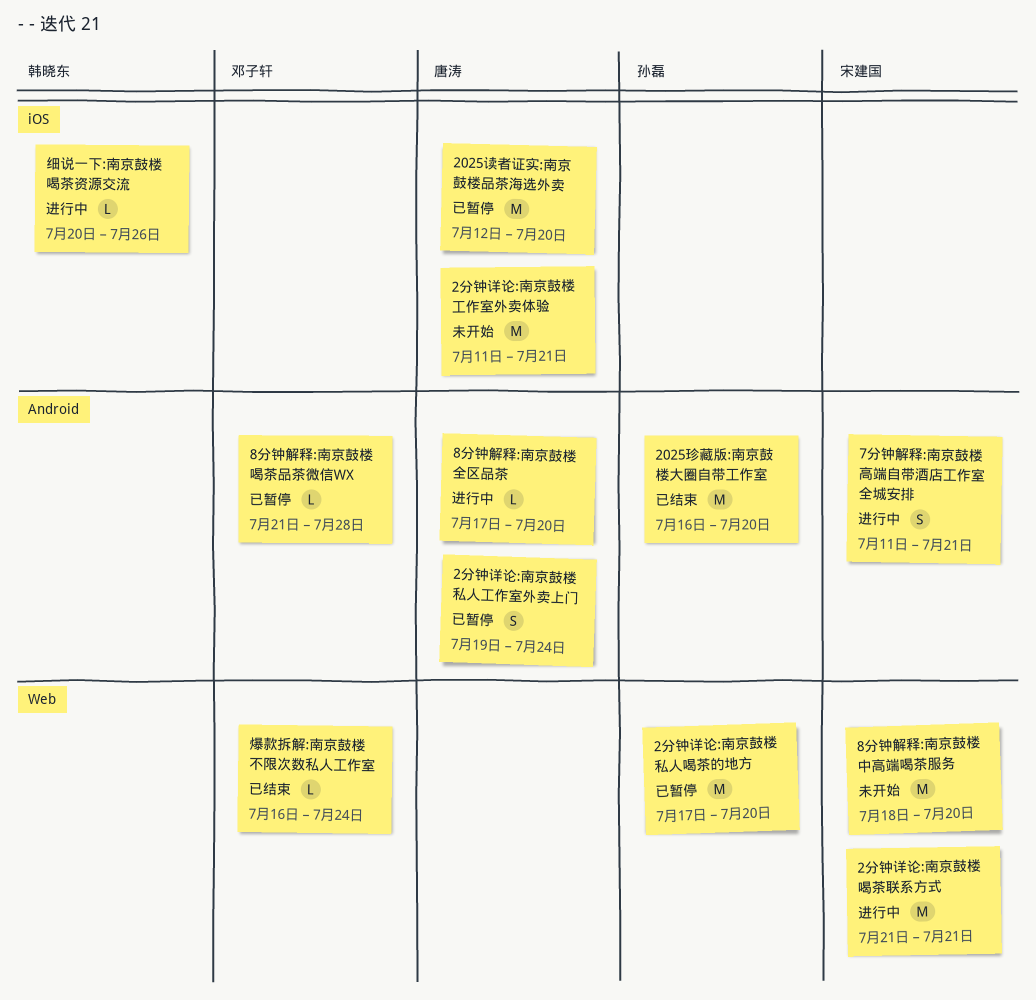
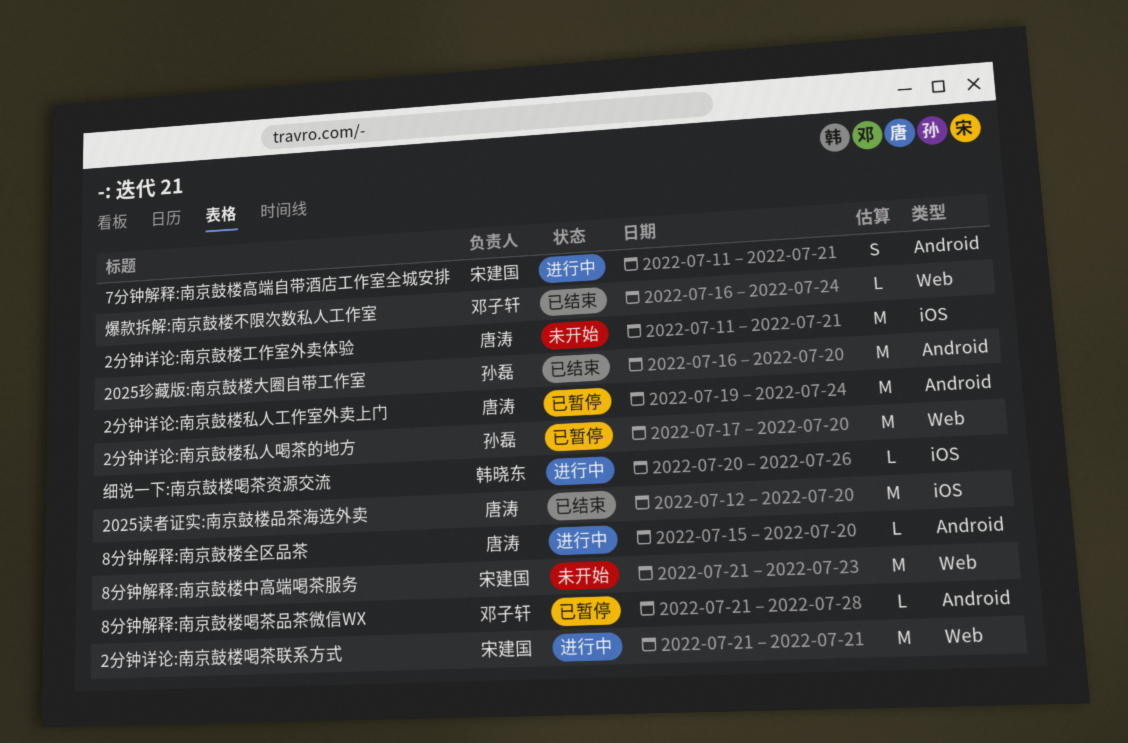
2025读者证实:南京鼓楼品茶海选外卖, status: 已暂停 -> 已结束
2分钟详论:南京鼓楼私人工作室外卖上门, estimate: S -> M
8分钟解释:南京鼓楼中高端喝茶服务, start: Jul 18 -> Jul 21
8分钟解释:南京鼓楼中高端喝茶服务, due: Jul 20 -> Jul 23
8分钟解释:南京鼓楼全区品茶, start: Jul 17 -> Jul 15

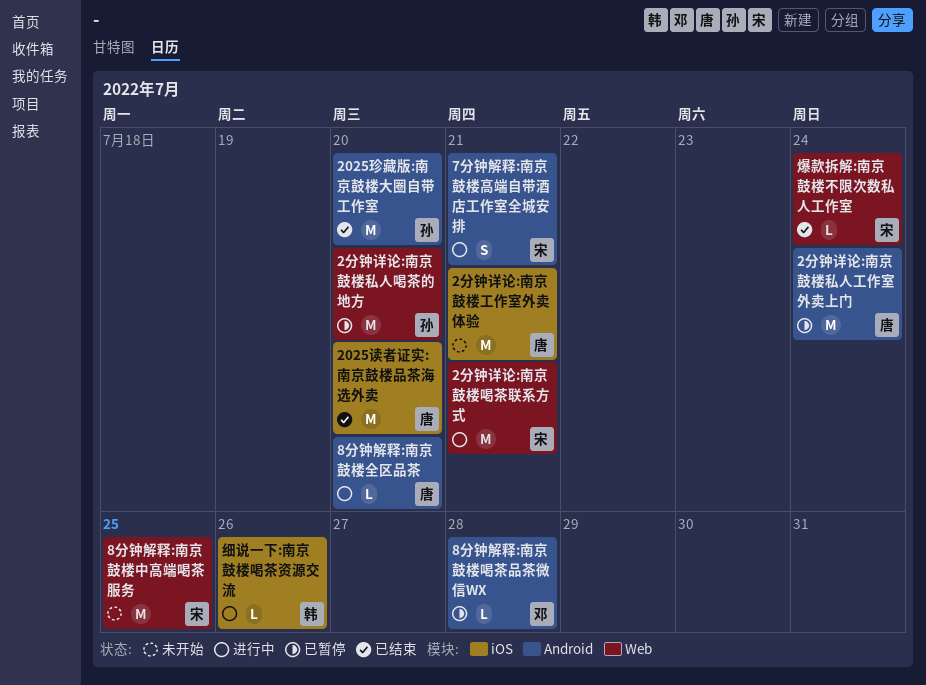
8分钟解释:南京鼓楼中高端喝茶服务, due: Jul 23 -> Jul 25
爆款拆解:南京鼓楼不限次数私人工作室, owner: 邓子轩 -> 宋建国

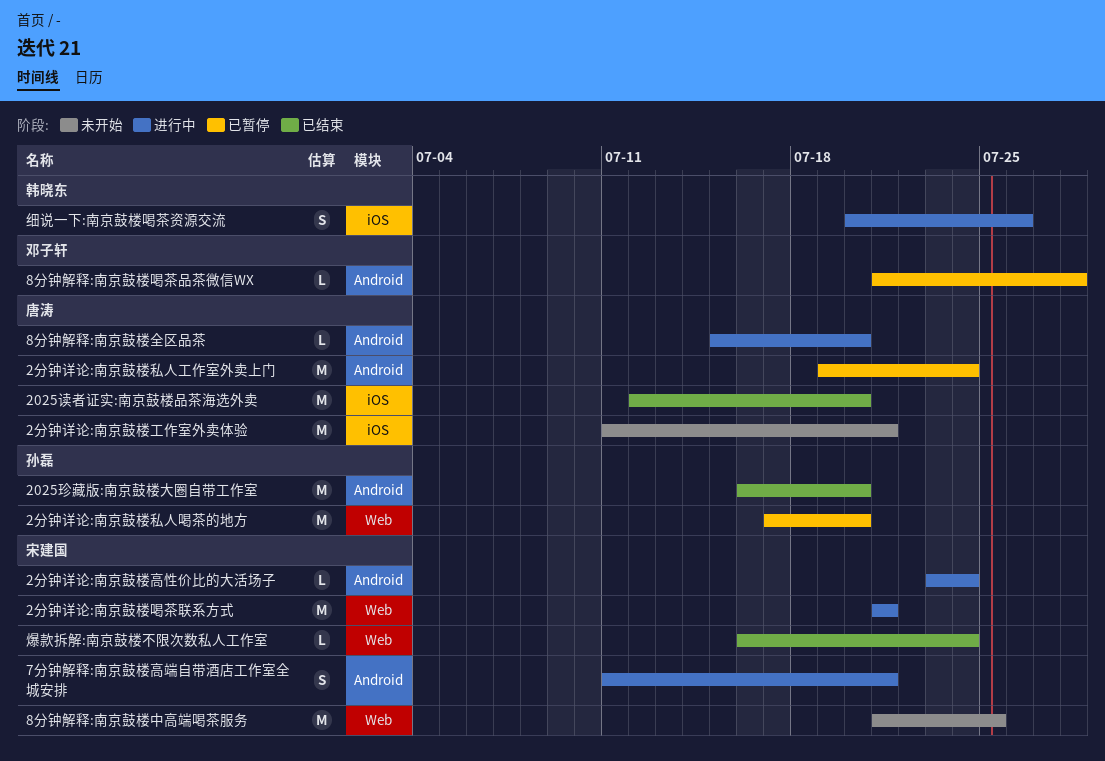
2分钟详论:南京鼓楼高性价比的大活场子: none -> present
细说一下:南京鼓楼喝茶资源交流, estimate: L -> S

